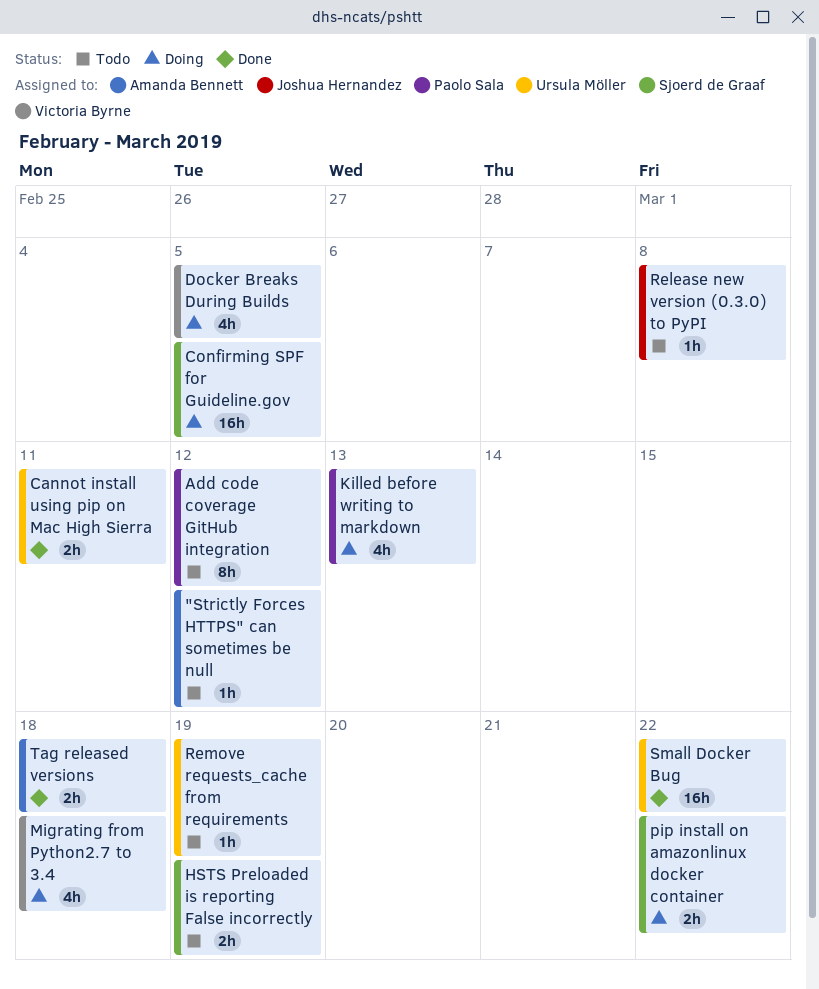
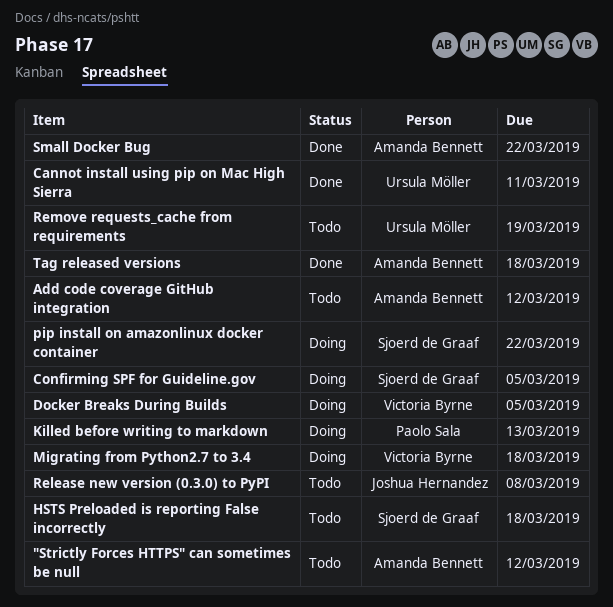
Add code coverage GitHub integration, owner: Paolo Sala -> Amanda Bennett
HSTS Preloaded is reporting False incorrectly, due: Mar 19 -> Mar 18
Small Docker Bug, owner: Ursula Möller -> Amanda Bennett

